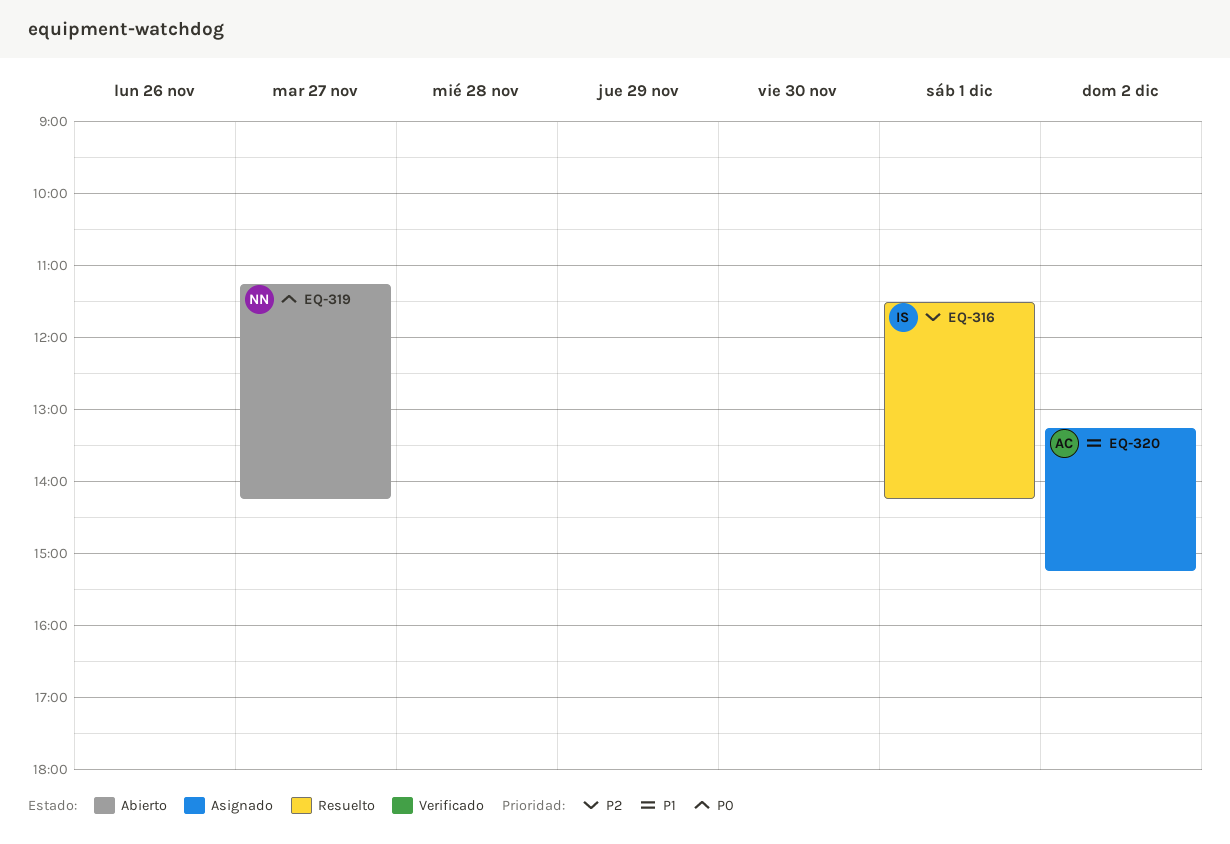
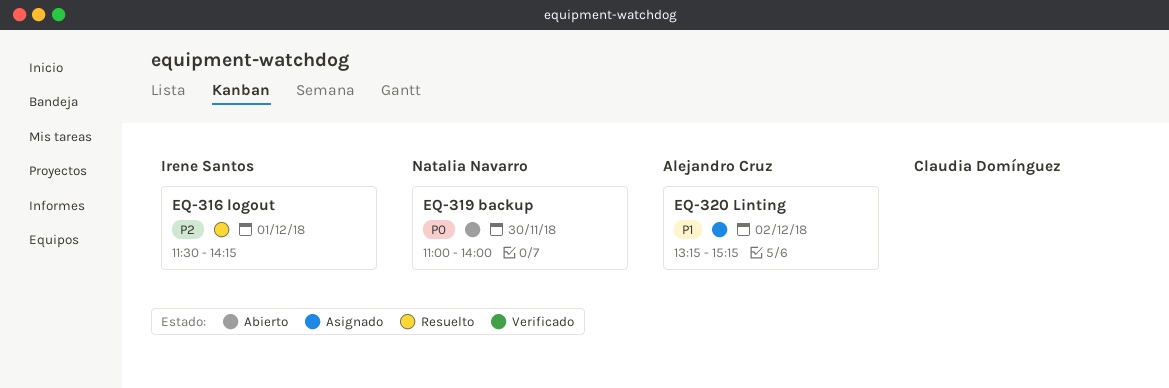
EQ-319, day: Nov 27 -> Nov 30
EQ-319, begins: 11:15 -> 11:00
EQ-319, ends: 14:15 -> 14:00

